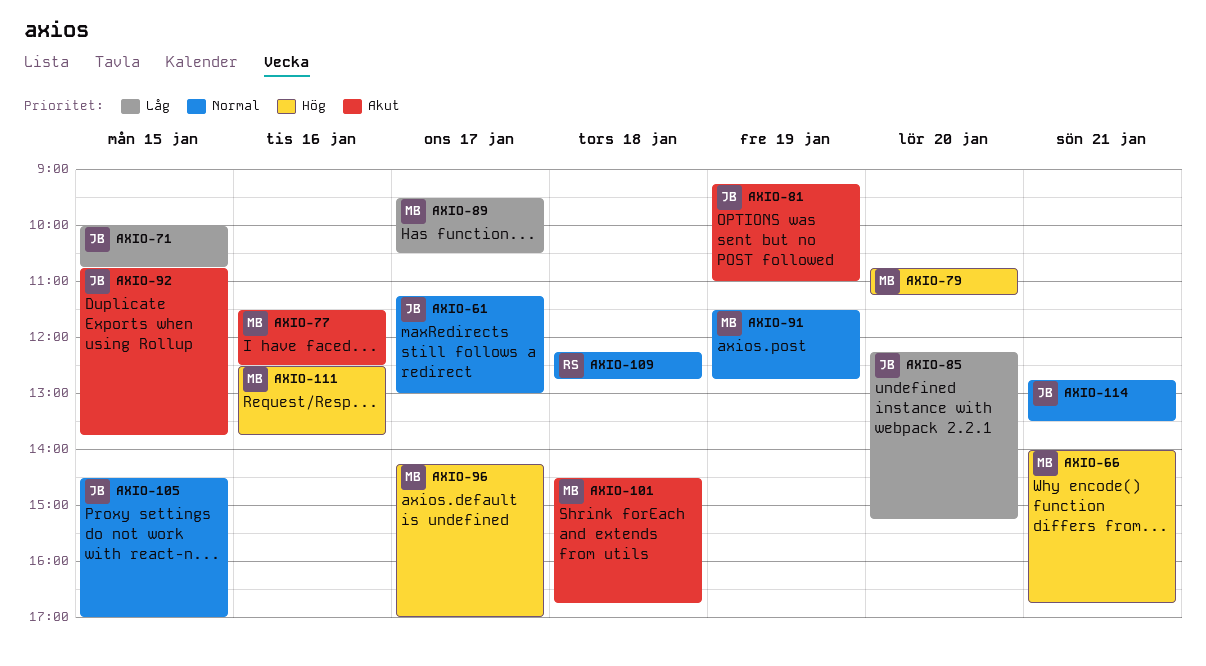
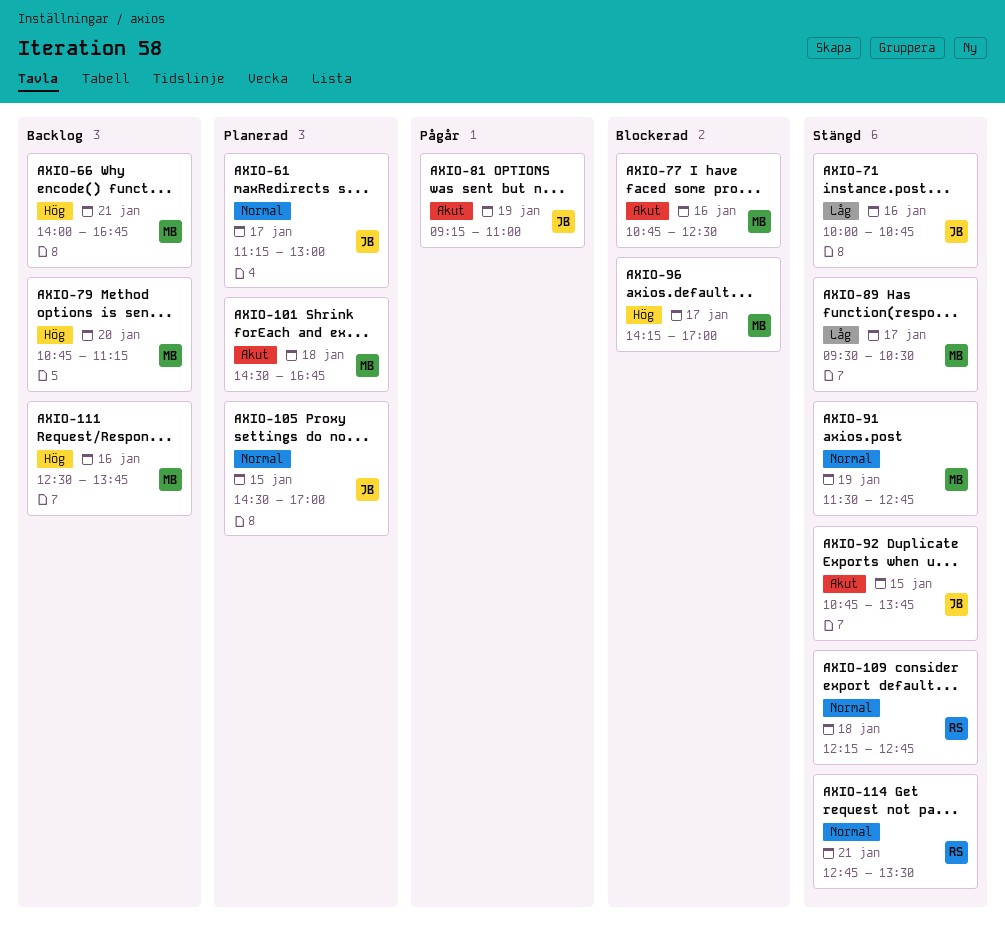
AXIO-71, day: Jan 15 -> Jan 16
AXIO-77, begins: 11:30 -> 10:45
AXIO-85: present -> none
AXIO-114, owner: JB -> RS

